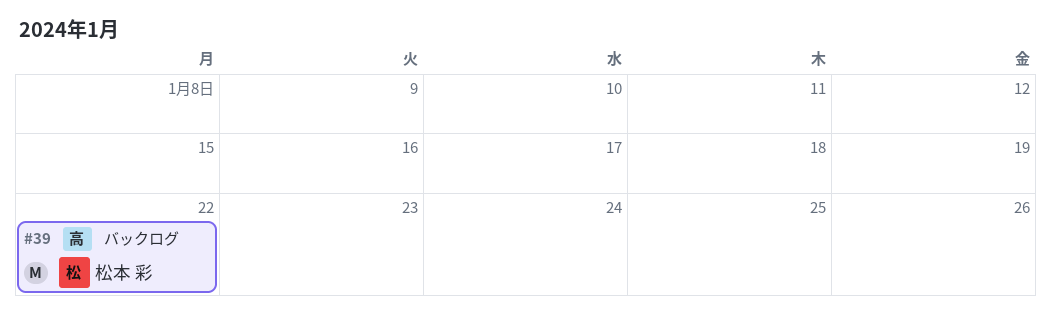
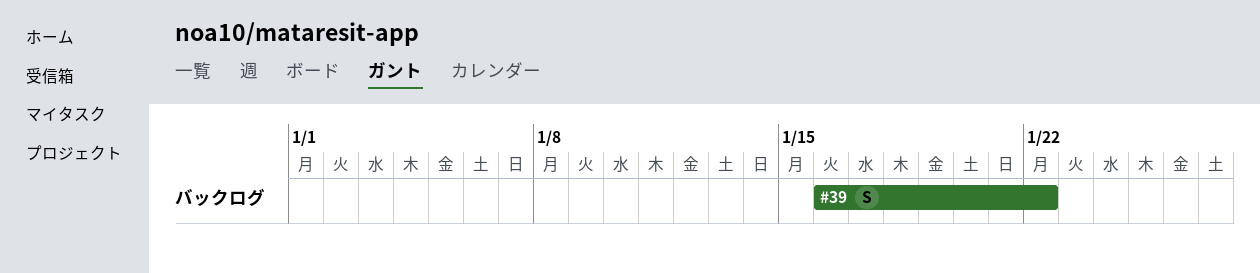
#39, estimate: M -> S

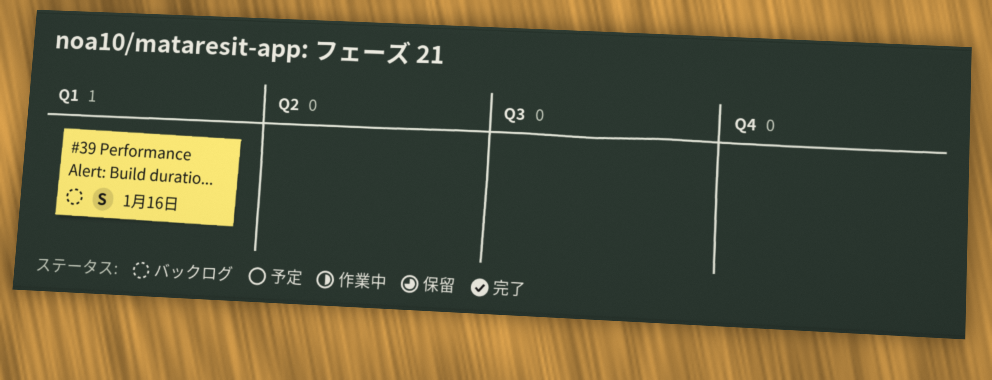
#39, due: Jan 22 -> Jan 16

